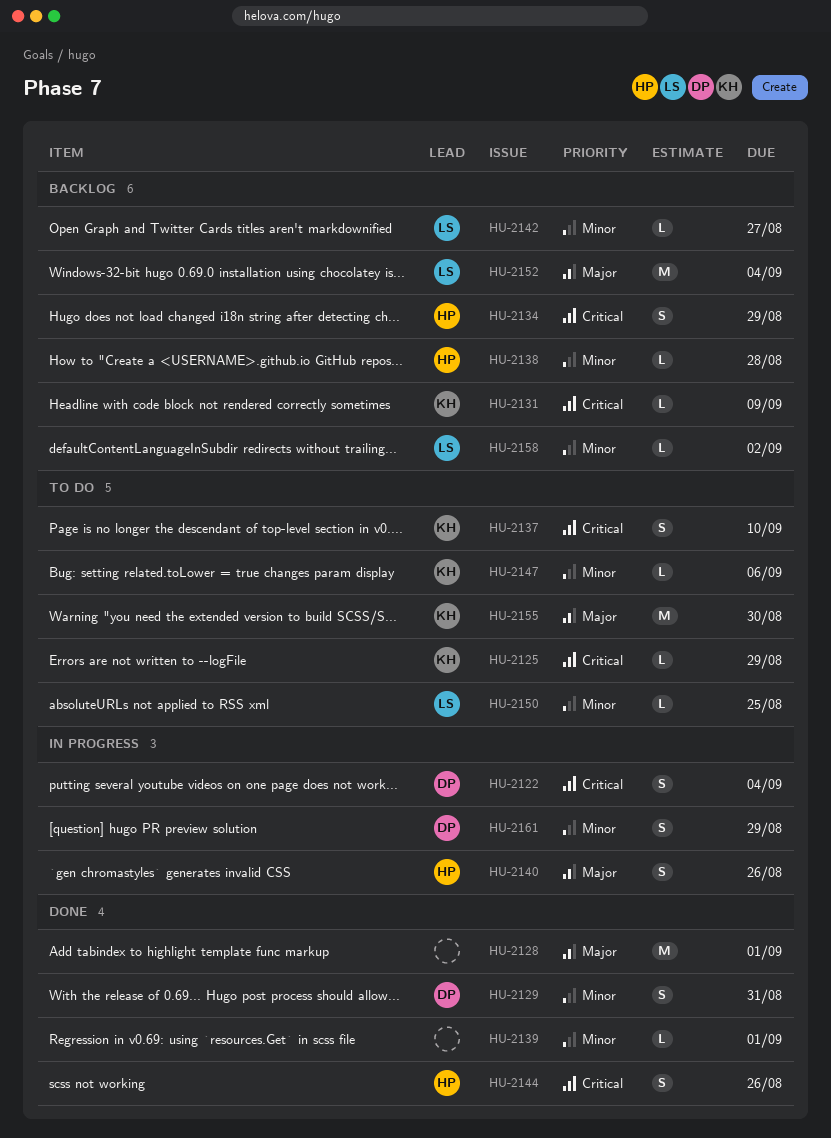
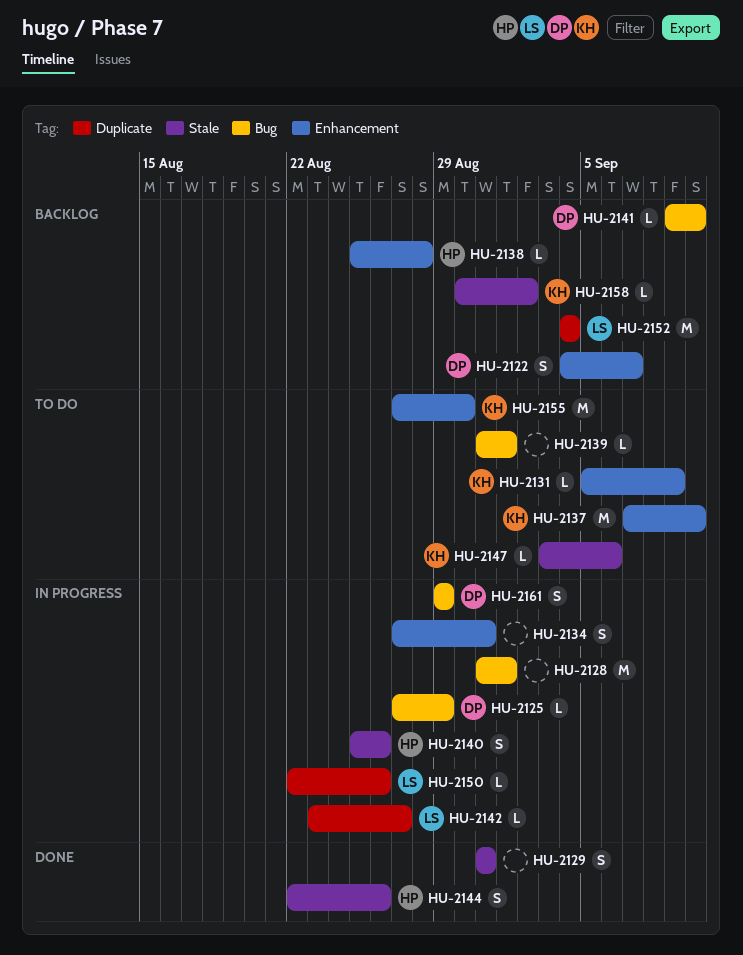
HU-2122, status: In progress -> Backlog
HU-2122, due: Sep 4 -> Sep 7
HU-2125, status: To do -> In progress
HU-2125, owner: KH -> DP
HU-2128, status: Done -> In progress
HU-2129, owner: DP -> none
HU-2131, status: Backlog -> To do
HU-2134, status: Backlog -> In progress
HU-2134, owner: HP -> none
HU-2134, due: Aug 29 -> Aug 31
HU-2137, estimate: S -> M
HU-2139, status: Done -> To do
HU-2141: none -> present
HU-2142, status: Backlog -> In progress
HU-2150, status: To do -> In progress
HU-2150, due: Aug 25 -> Aug 26
HU-2158, owner: LS -> KH

